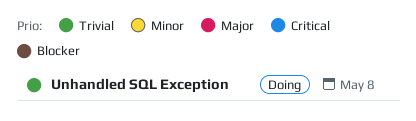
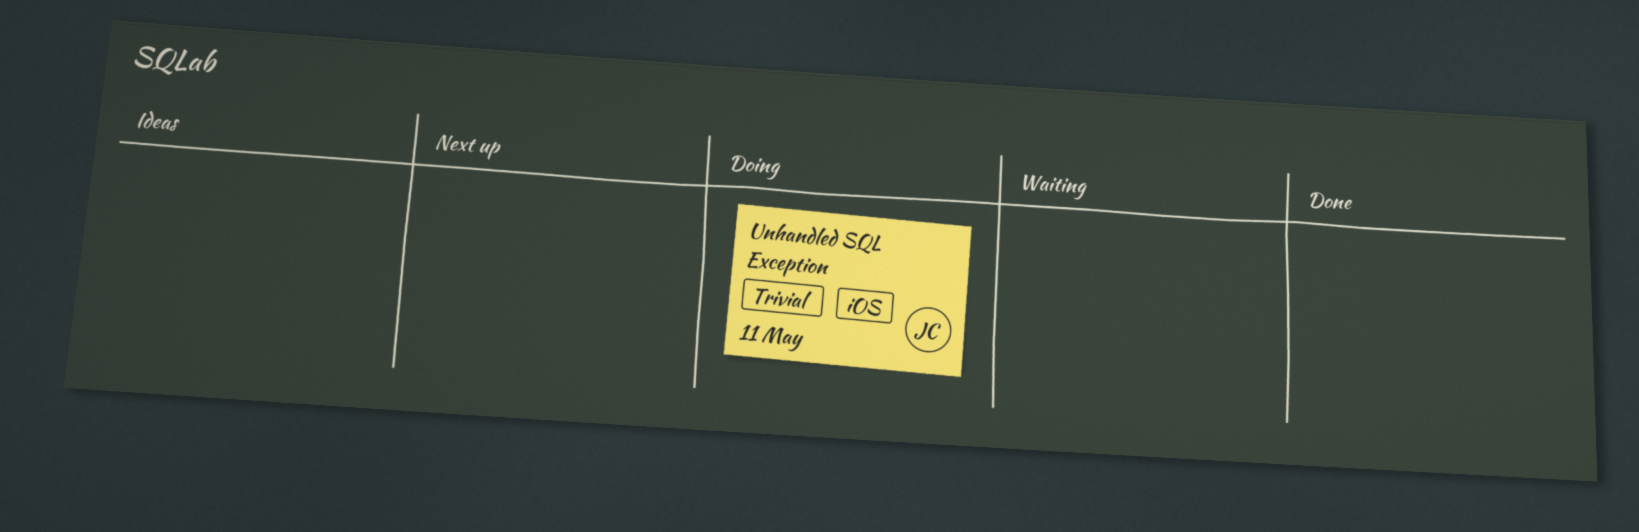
Unhandled SQL Exception, due: May 8 -> May 11

